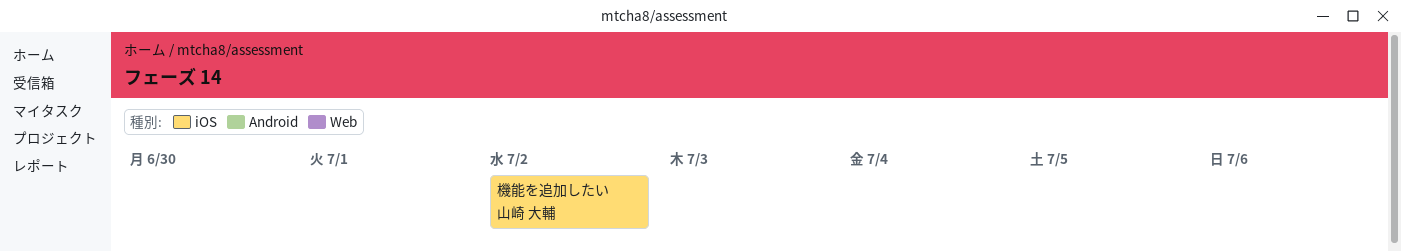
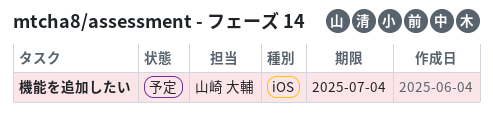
機能を追加したい, due: Jul 2 -> Jul 4

